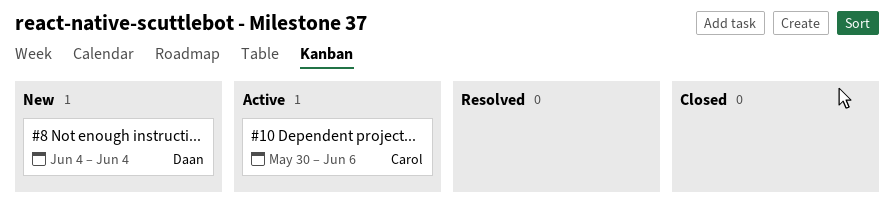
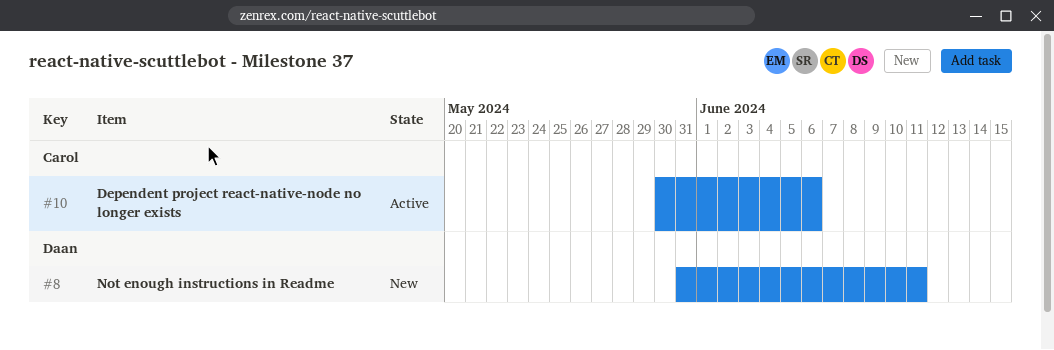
#8, start: Jun 4 -> May 31
#8, due: Jun 4 -> Jun 11

